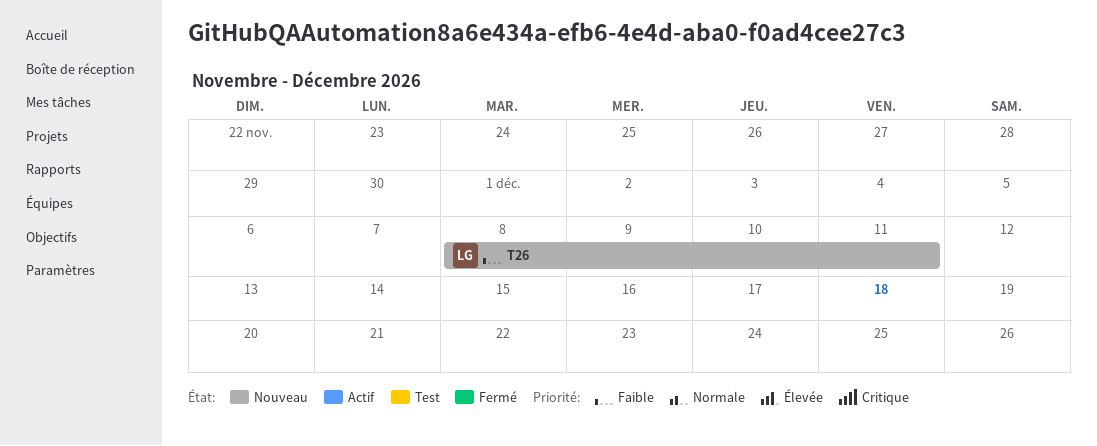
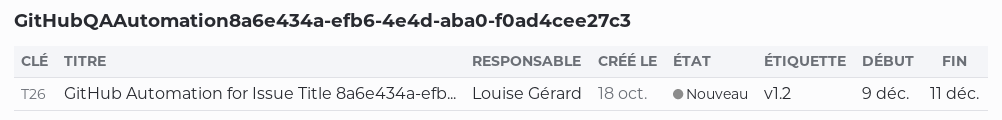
T26, start: Dec 8 -> Dec 9

